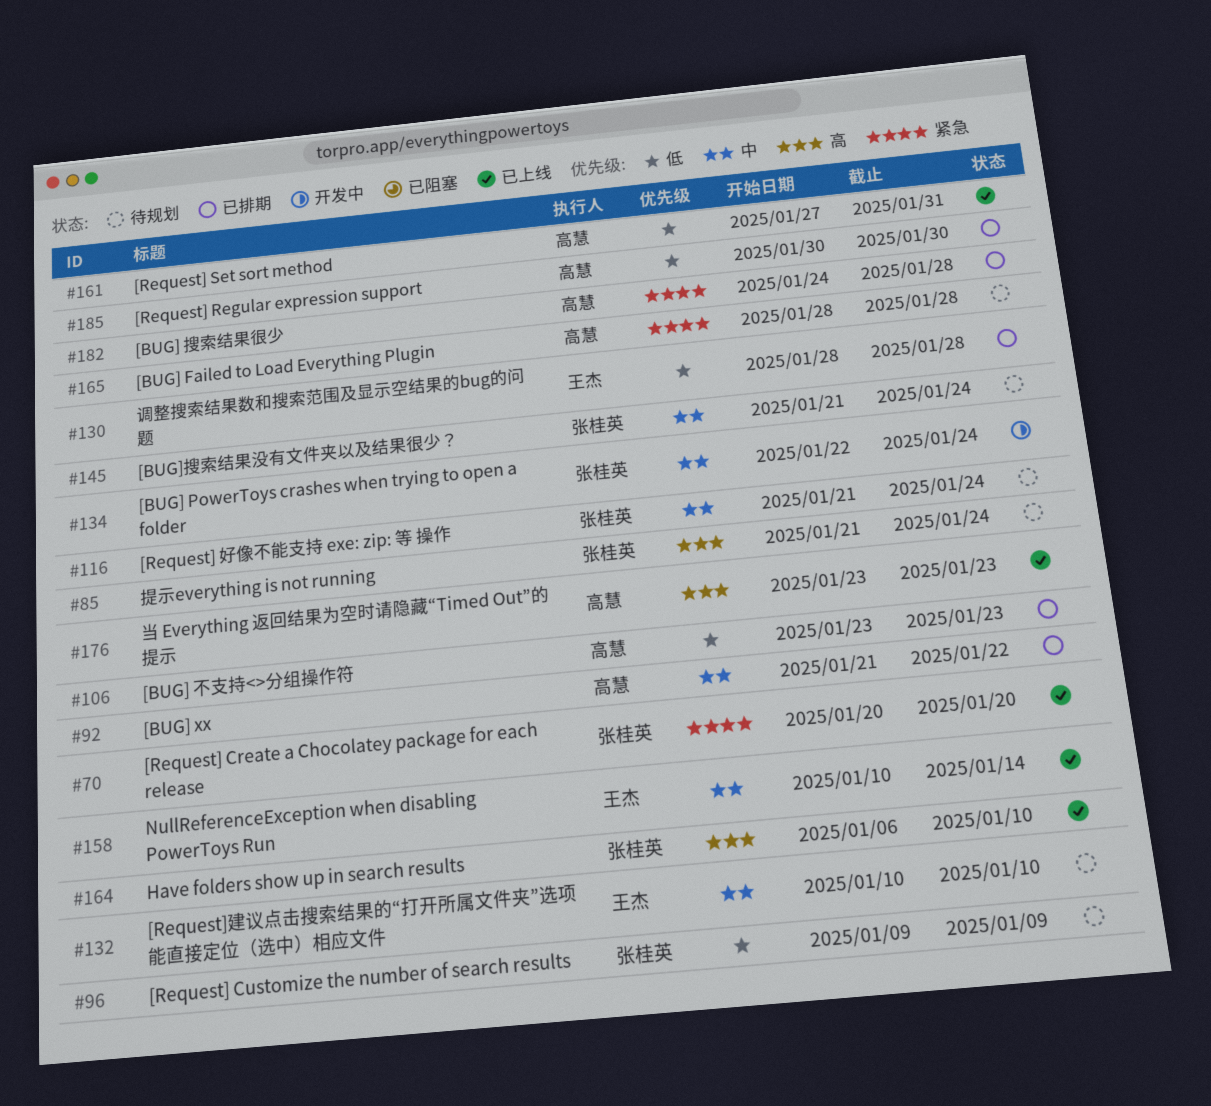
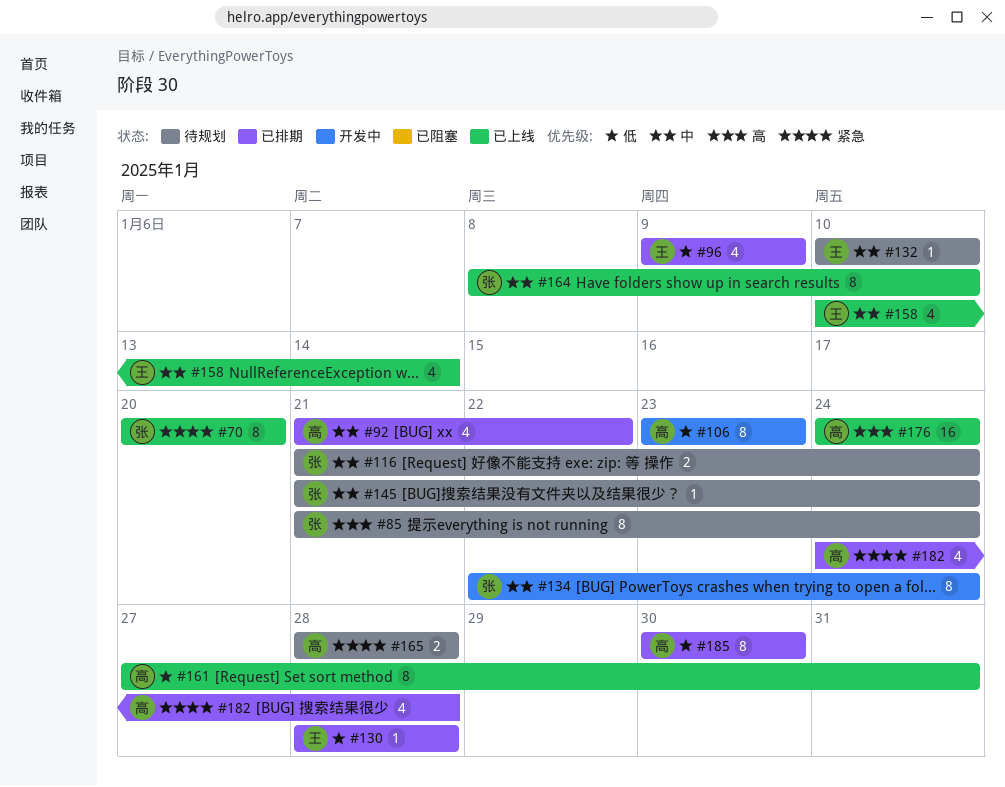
#96, status: 待规划 -> 已排期
#96, owner: 张桂英 -> 王杰
#106, status: 已排期 -> 开发中
#164, priority: 高 -> 中
#164, start: Jan 6 -> Jan 8
#176, start: Jan 23 -> Jan 24
#176, due: Jan 23 -> Jan 24

